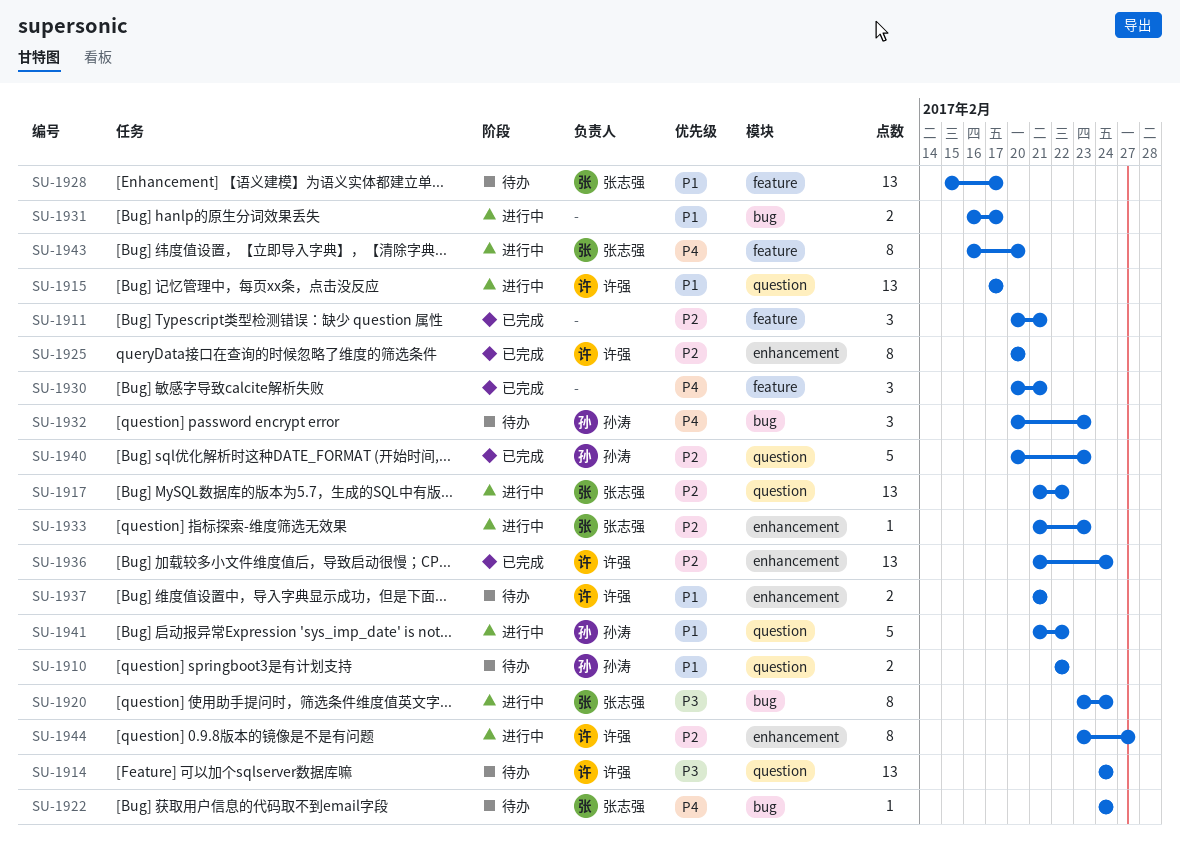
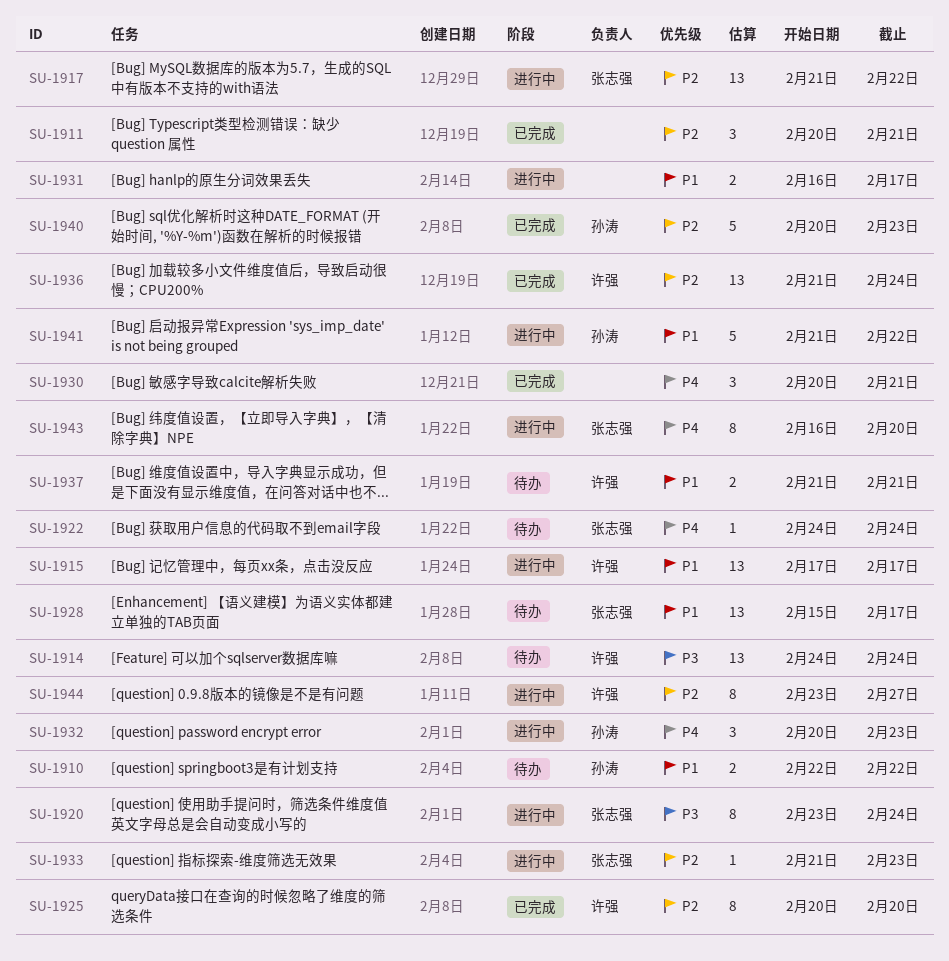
SU-1932, status: 待办 -> 进行中

